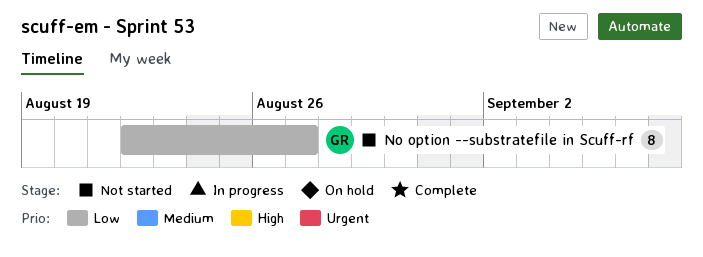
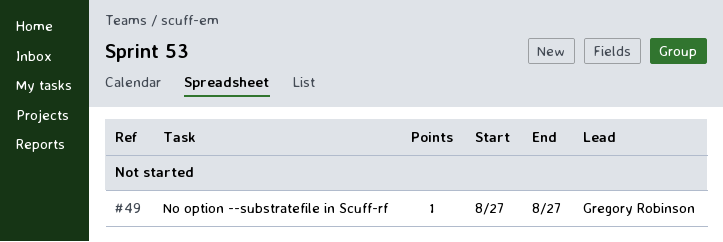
No option --substratefile in Scuff-rf, estimate: 8 -> 1
No option --substratefile in Scuff-rf, start: Aug 22 -> Aug 27

